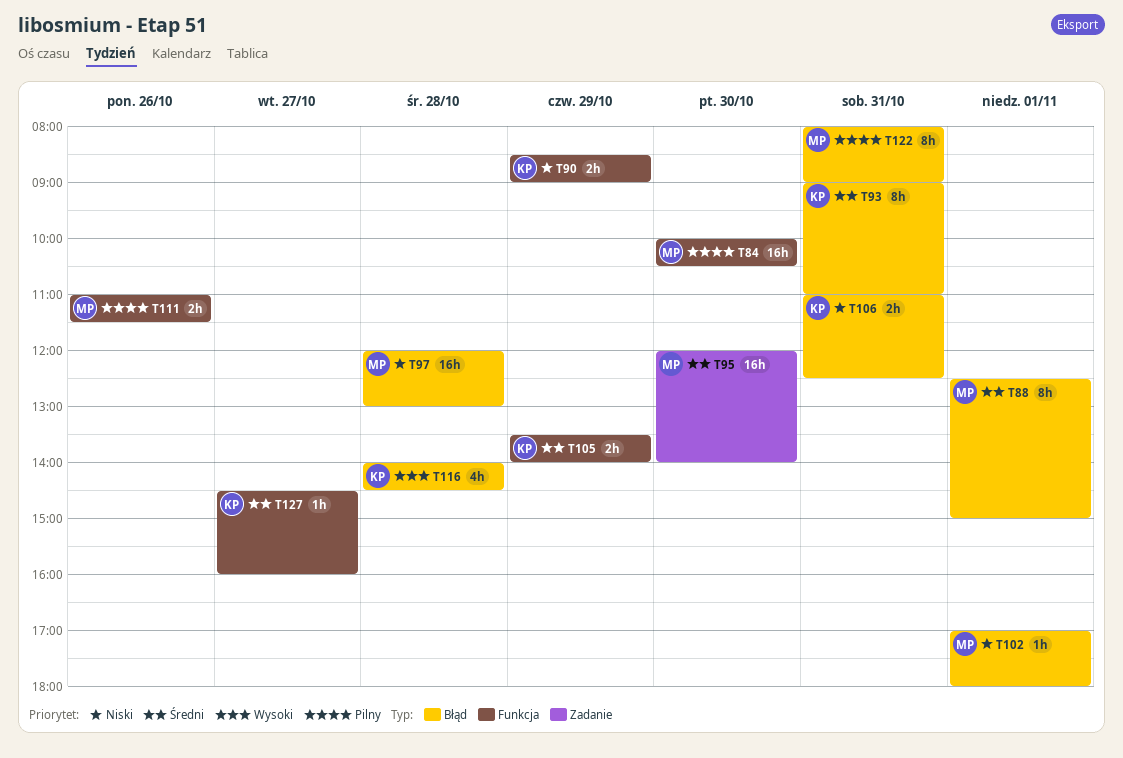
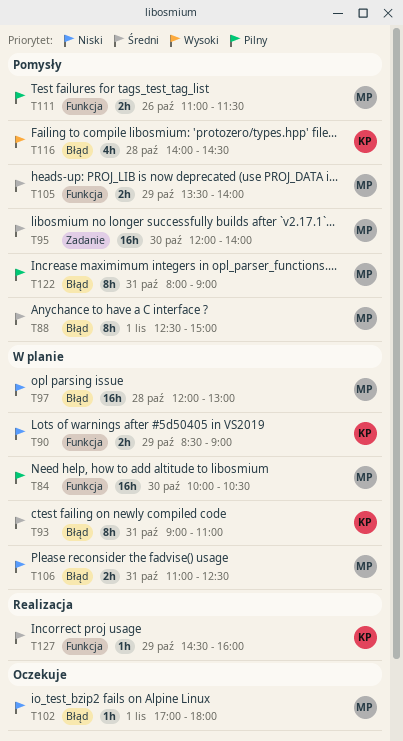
T105, owner: KP -> MP
T106, owner: KP -> MP
T127, day: Oct 27 -> Oct 29

